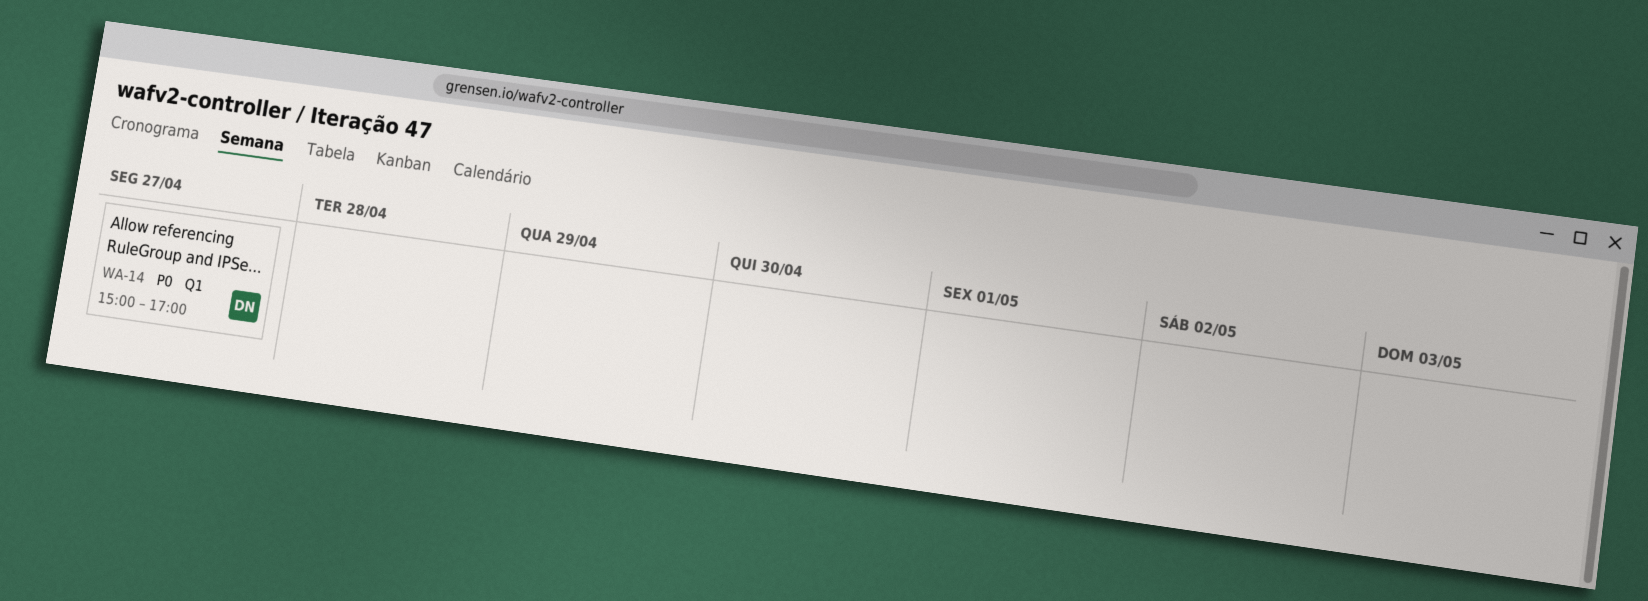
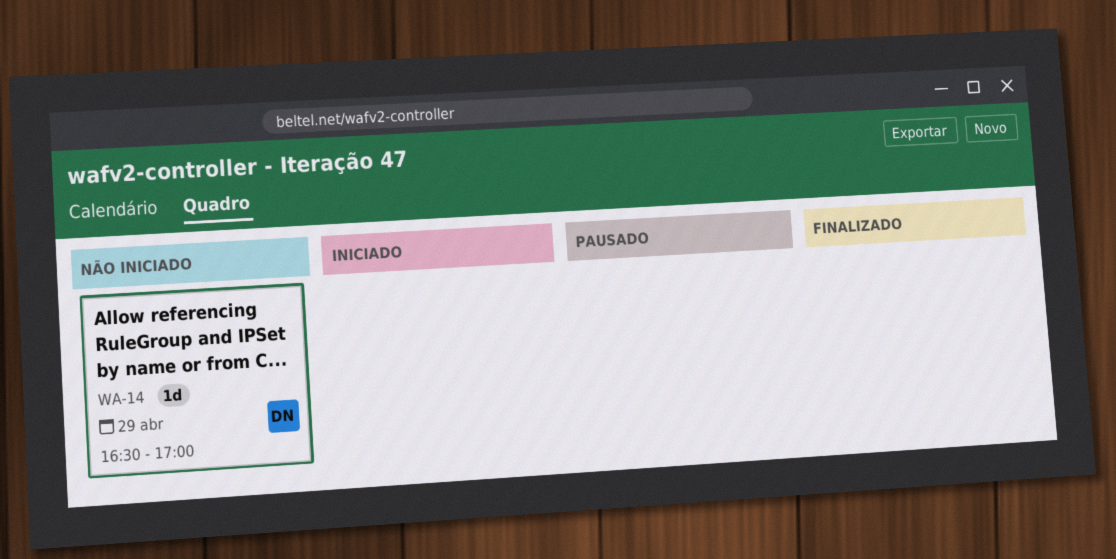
WA-14, day: Apr 27 -> Apr 29
WA-14, begins: 15:00 -> 16:30

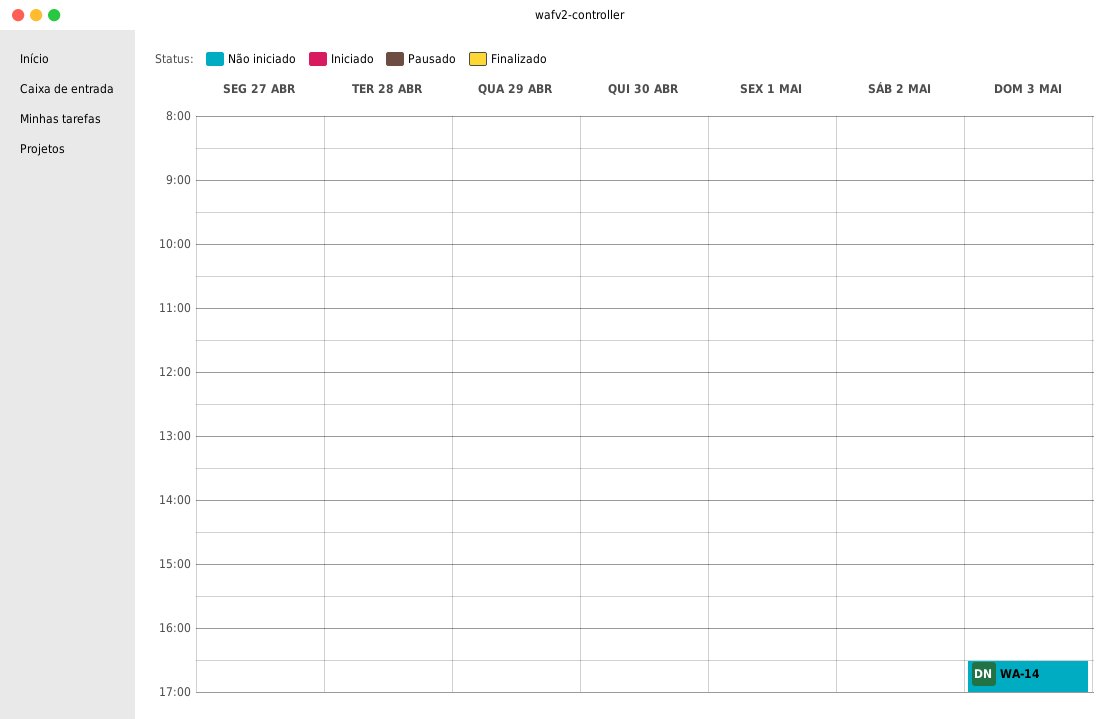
WA-14, day: Apr 29 -> May 3

